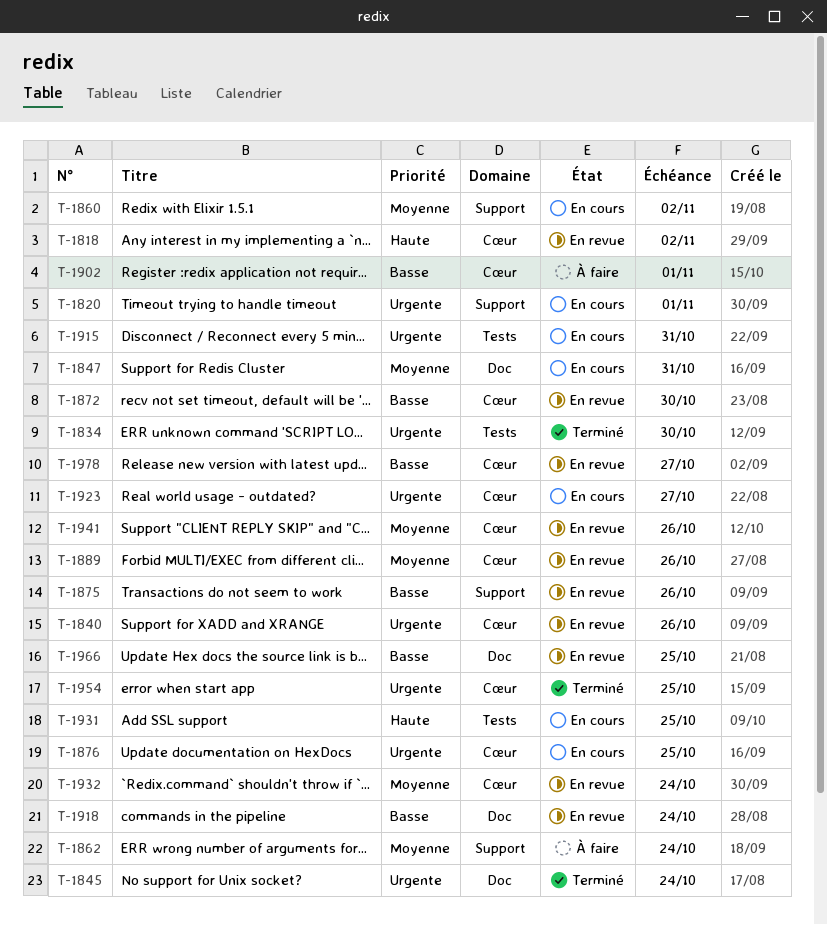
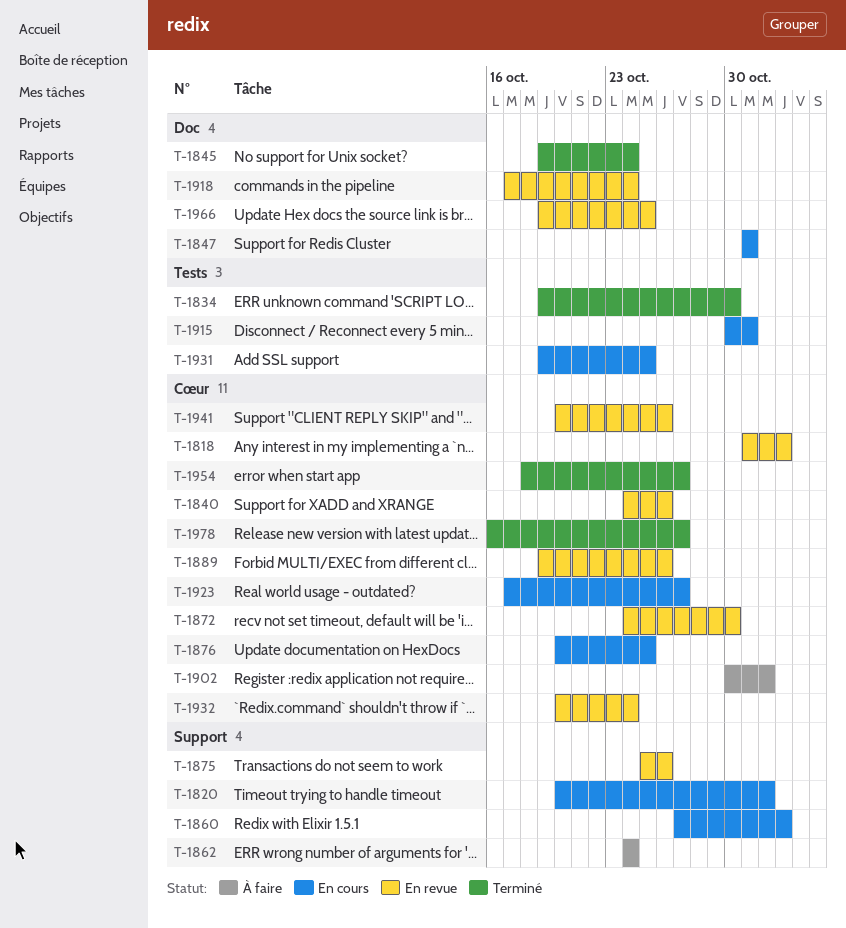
T-1954, due: Oct 25 -> Oct 27
T-1978, status: En revue -> Terminé

